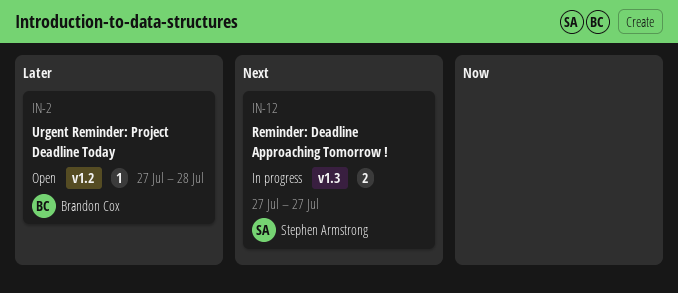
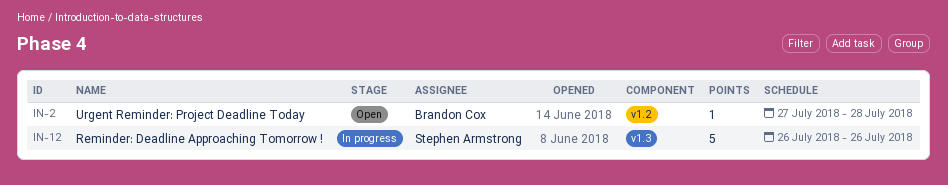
IN-12, estimate: 2 -> 5
IN-12, start: Jul 27 -> Jul 26
IN-12, due: Jul 27 -> Jul 26

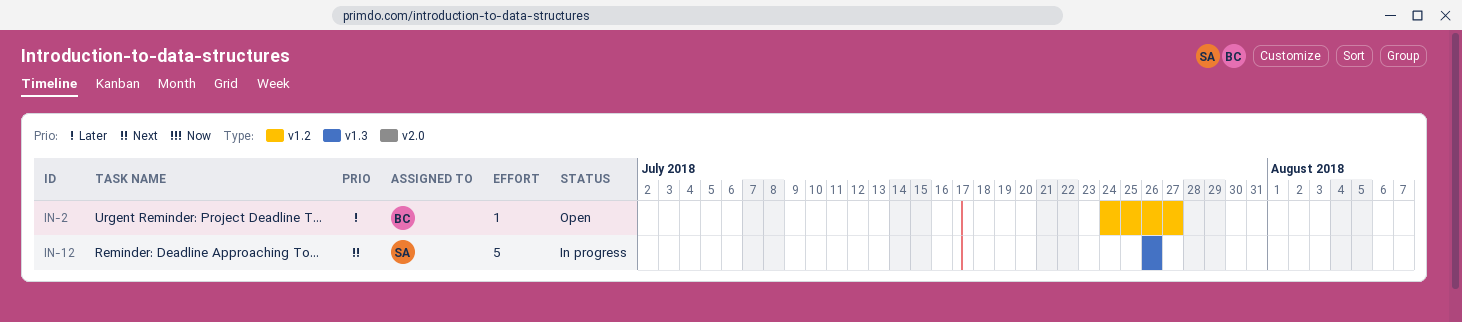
IN-2, start: Jul 27 -> Jul 24
IN-2, due: Jul 28 -> Jul 27

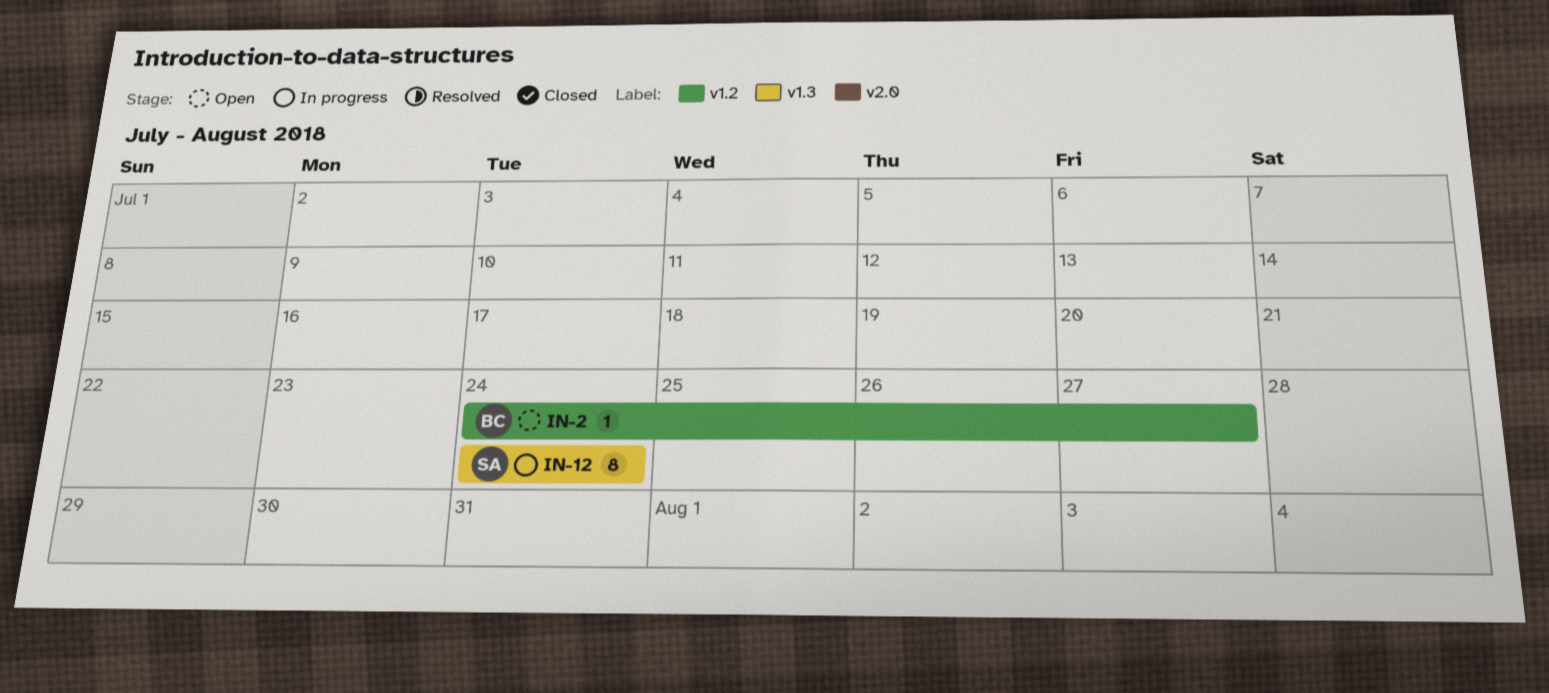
IN-12, estimate: 5 -> 8
IN-12, start: Jul 26 -> Jul 24
IN-12, due: Jul 26 -> Jul 24

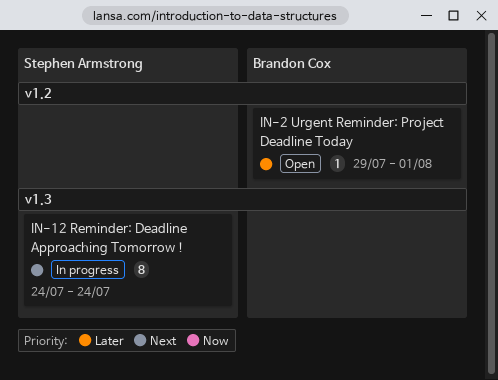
IN-2, start: Jul 24 -> Jul 29
IN-2, due: Jul 27 -> Aug 1

